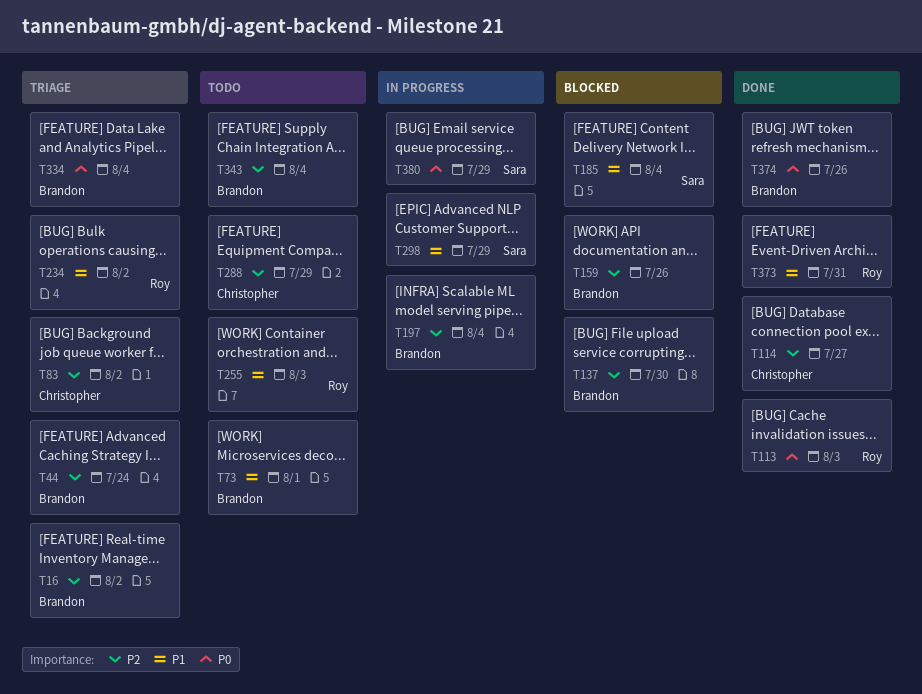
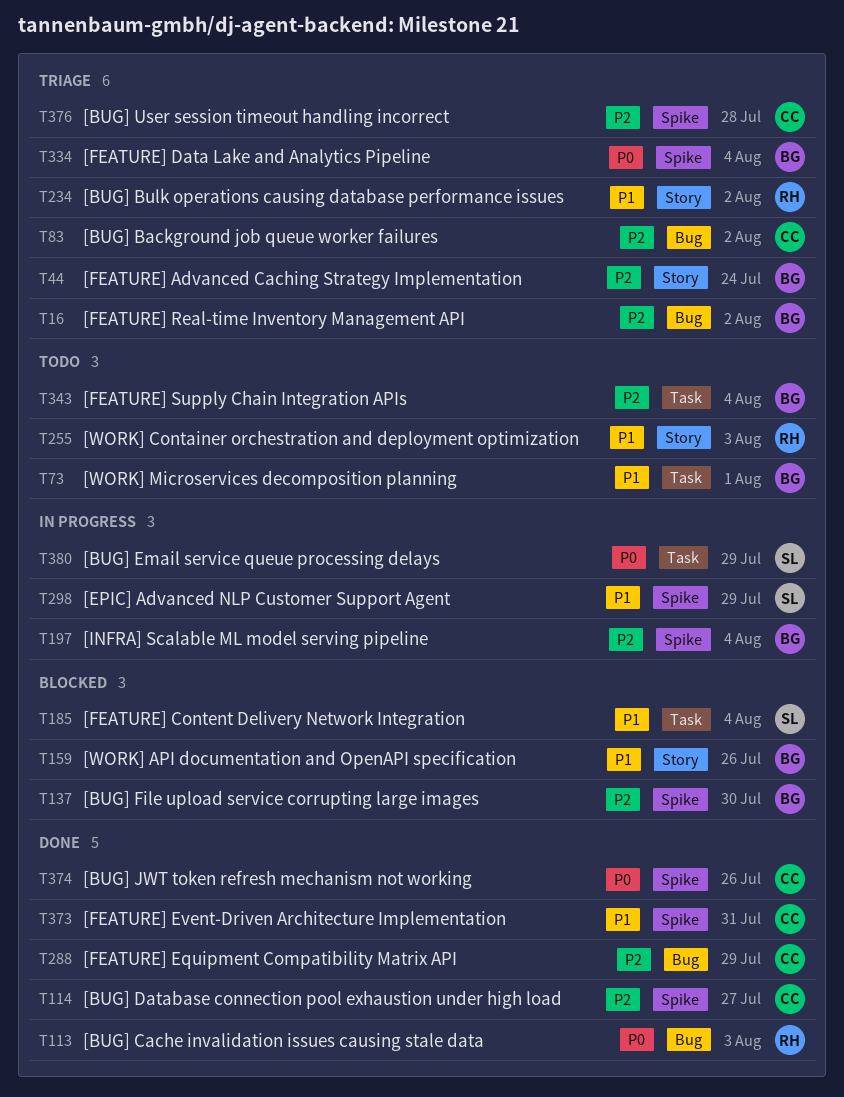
T159, priority: P2 -> P1
T288, status: Todo -> Done
T373, owner: Roy -> Christopher
T374, owner: Brandon -> Christopher
T376: none -> present

